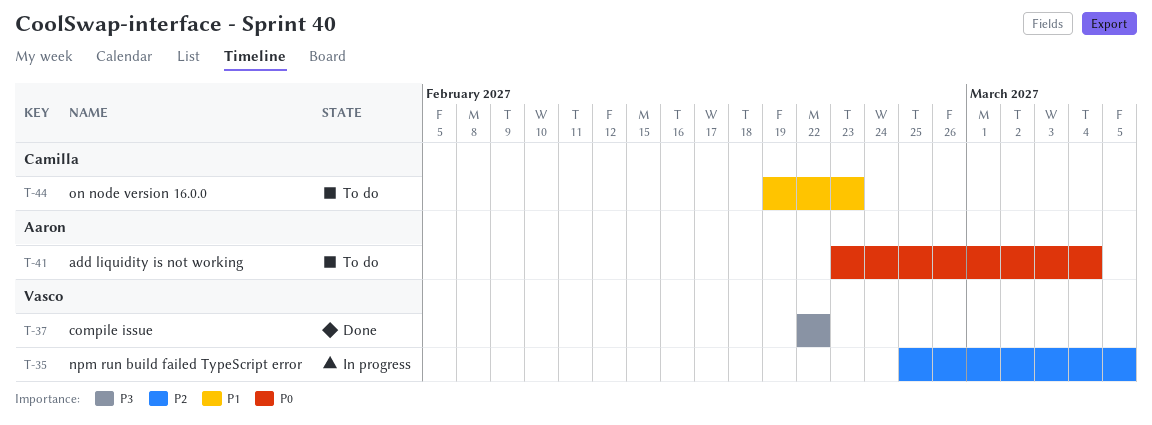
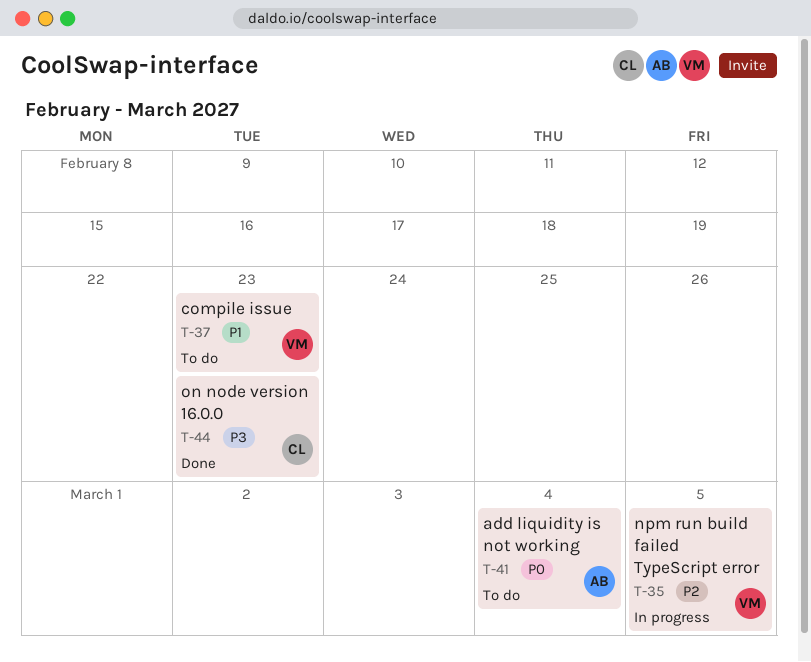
T-37, status: Done -> To do
T-37, priority: P3 -> P1
T-37, due: Feb 22 -> Feb 23
T-44, status: To do -> Done
T-44, priority: P1 -> P3

